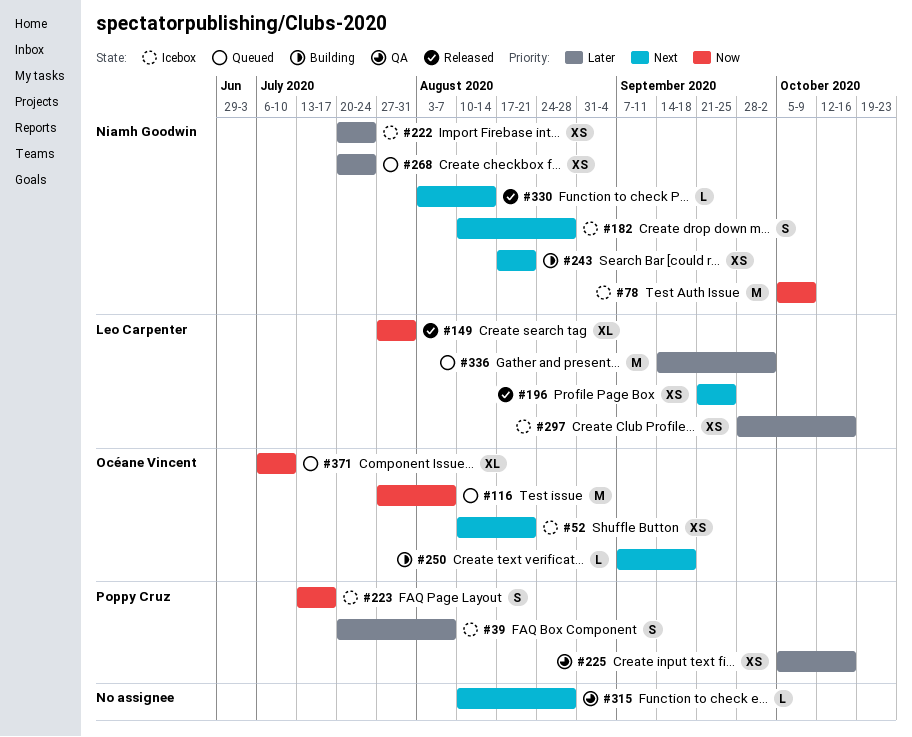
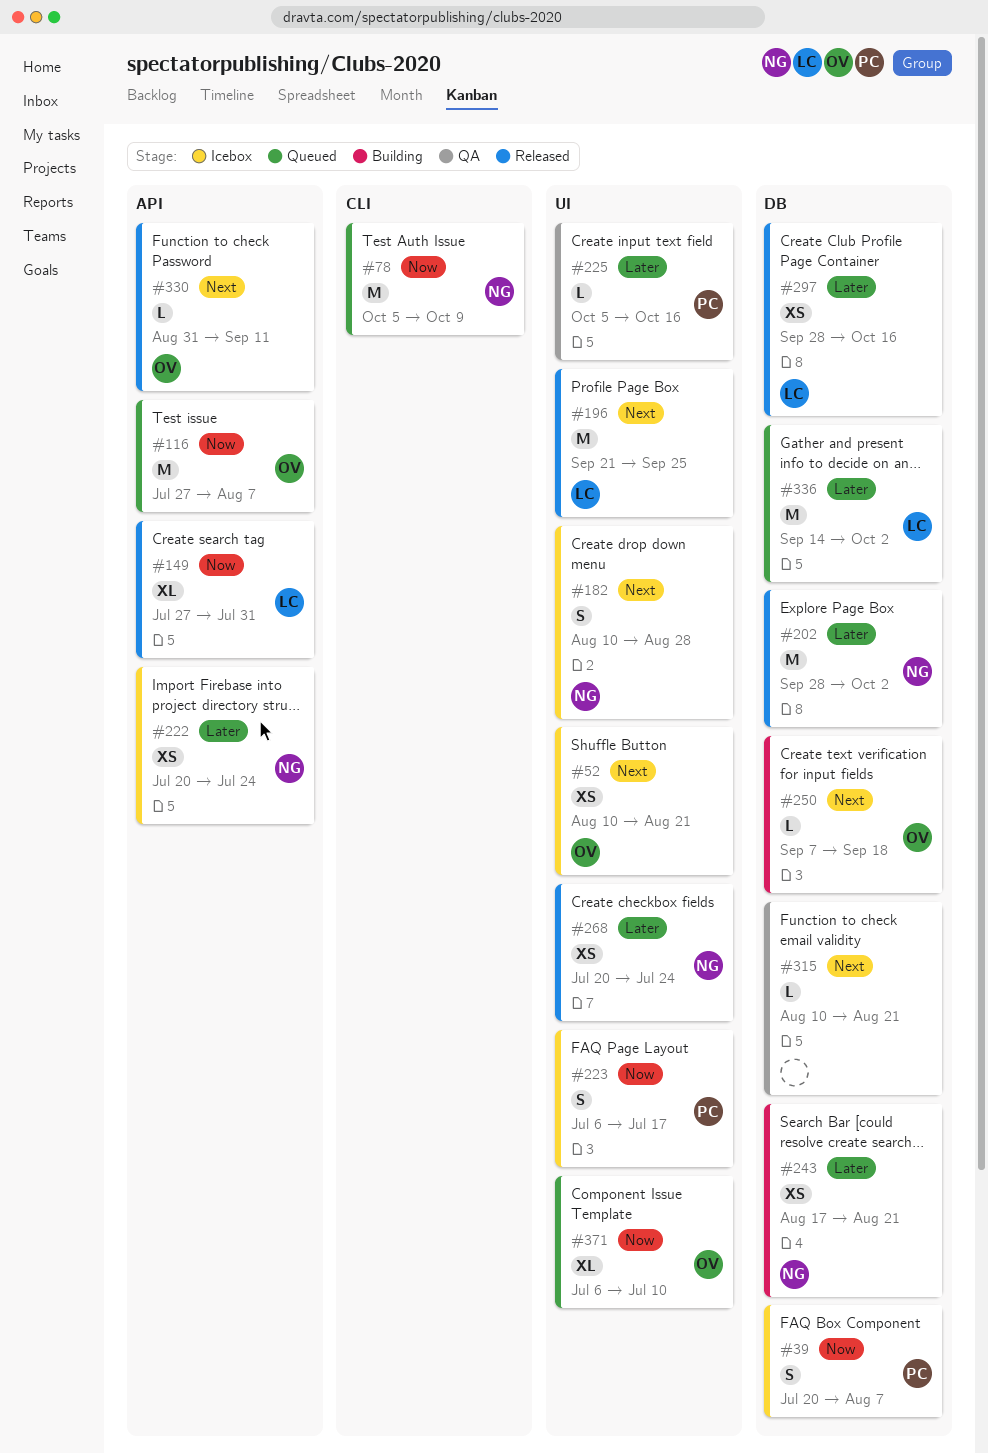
#39, priority: Later -> Now
#78, status: Icebox -> Queued
#196, estimate: XS -> M
#202: none -> present
#223, start: Jul 13 -> Jul 6
#225, estimate: XS -> L
#243, priority: Next -> Later
#268, status: Queued -> Released
#297, status: Icebox -> Released
#315, due: Aug 28 -> Aug 21
#330, owner: Niamh Goodwin -> Océane Vincent
#330, start: Aug 3 -> Aug 31
#330, due: Aug 14 -> Sep 11

